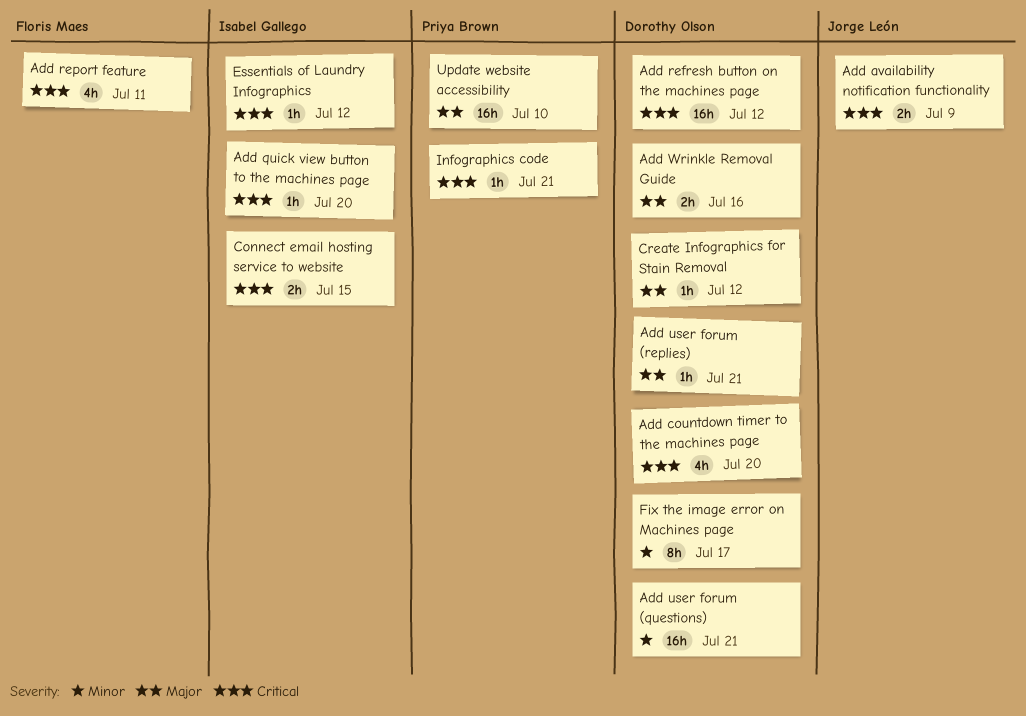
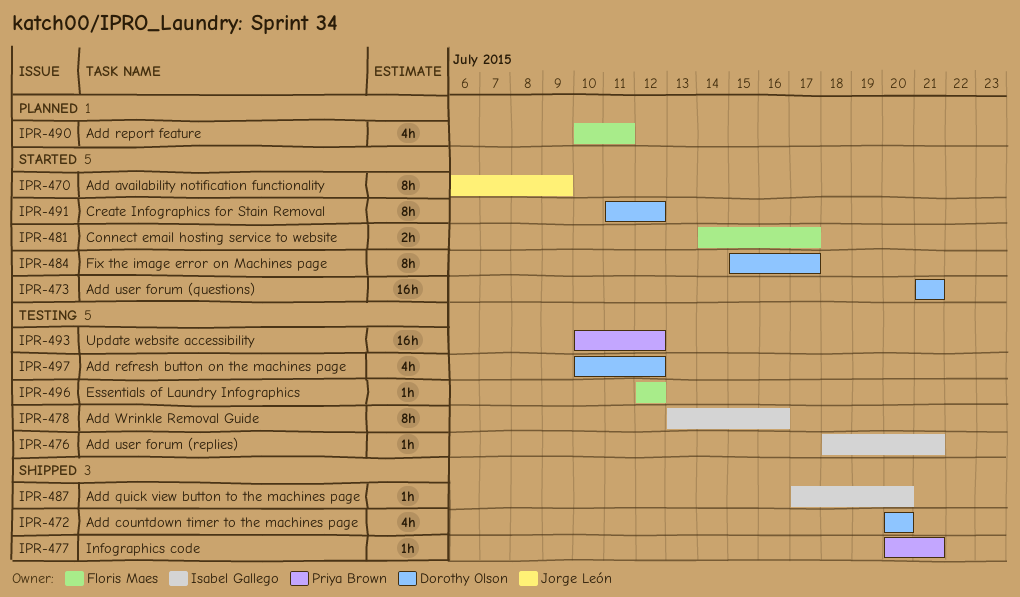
Add availability notification functionality, estimate: 2h -> 8h
Add refresh button on the machines page, estimate: 16h -> 4h
Add user forum (replies), owner: Dorothy Olson -> Isabel Gallego
Add Wrinkle Removal Guide, owner: Dorothy Olson -> Isabel Gallego
Add Wrinkle Removal Guide, estimate: 2h -> 8h
Connect email hosting service to website, owner: Isabel Gallego -> Floris Maes
Connect email hosting service to website, due: Jul 15 -> Jul 17
Create Infographics for Stain Removal, estimate: 1h -> 8h
Essentials of Laundry Infographics, owner: Isabel Gallego -> Floris Maes
Update website accessibility, due: Jul 10 -> Jul 12

